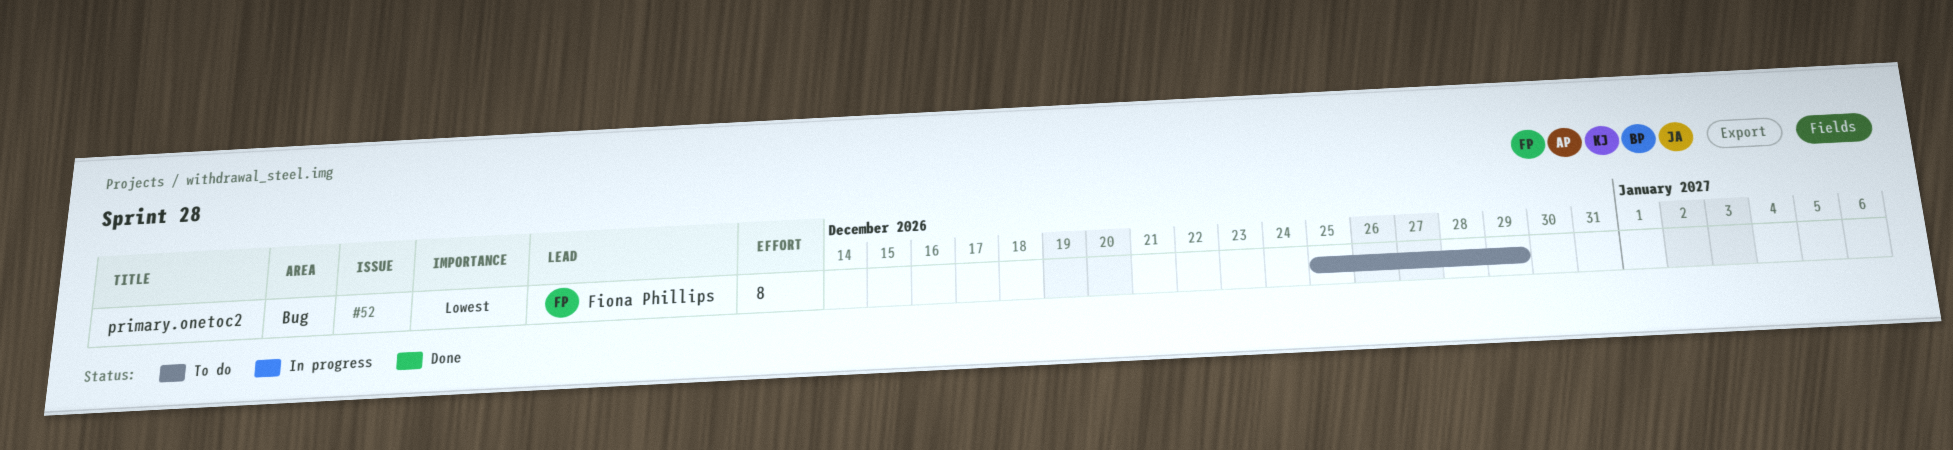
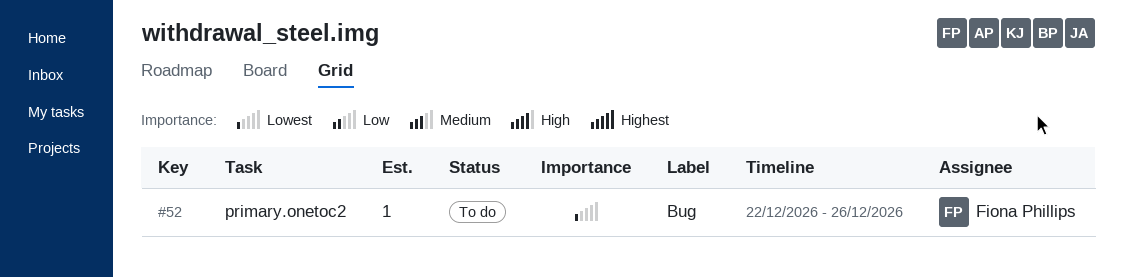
#52, estimate: 8 -> 1
#52, start: Dec 25 -> Dec 22
#52, due: Dec 29 -> Dec 26

